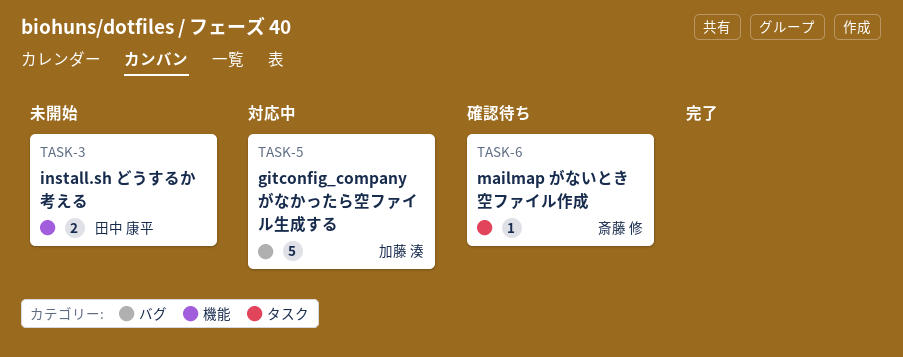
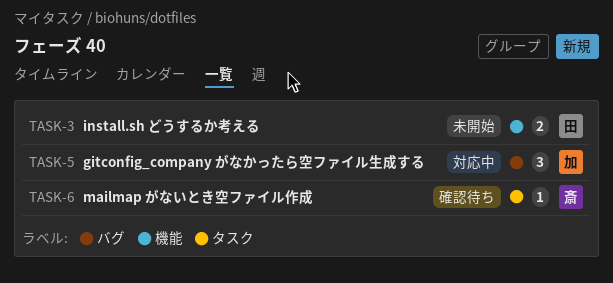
TASK-5, estimate: 5 -> 3

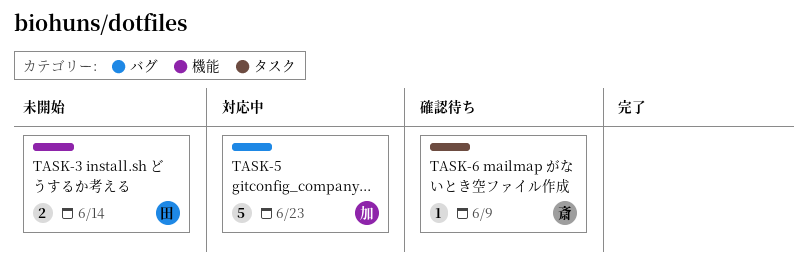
TASK-5, estimate: 3 -> 5

